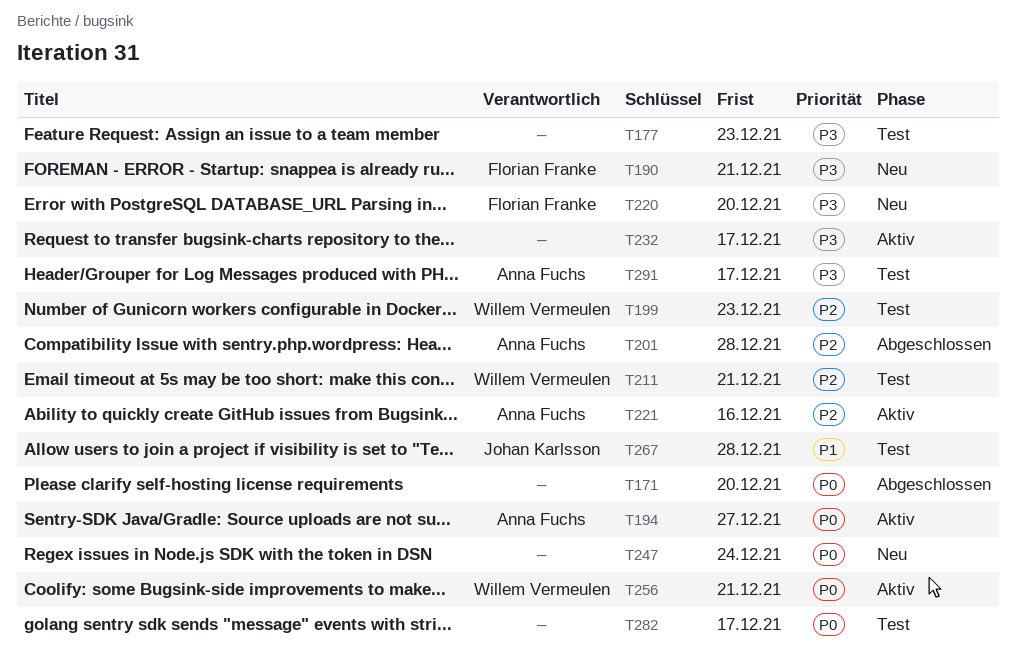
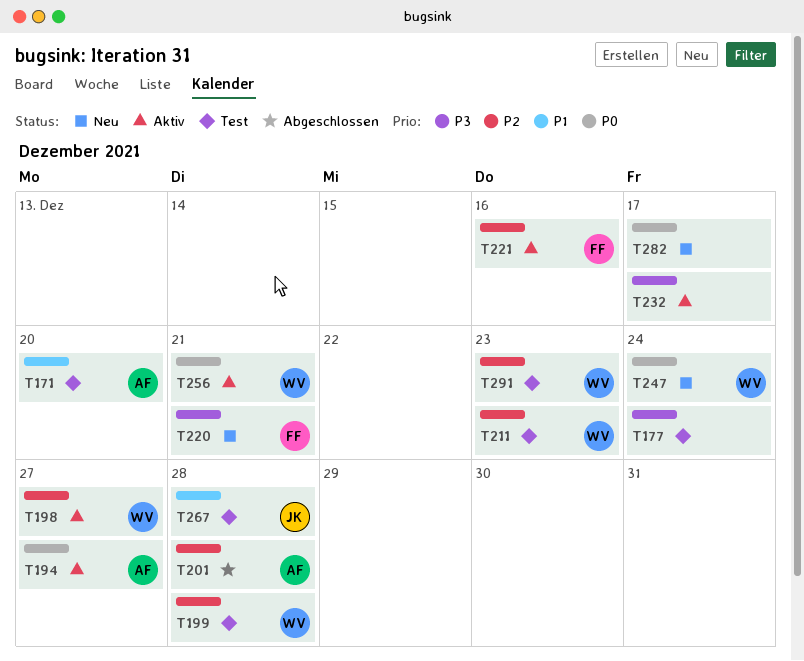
T171, status: Abgeschlossen -> Test
T171, owner: none -> Anna Fuchs
T171, priority: P0 -> P1
T177, due: Dec 23 -> Dec 24
T190: present -> none
T198: none -> present
T199, due: Dec 23 -> Dec 28
T211, due: Dec 21 -> Dec 23
T220, due: Dec 20 -> Dec 21
T221, owner: Anna Fuchs -> Florian Franke
T247, owner: none -> Willem Vermeulen
T282, status: Test -> Neu
T291, owner: Anna Fuchs -> Willem Vermeulen
T291, priority: P3 -> P2
T291, due: Dec 17 -> Dec 23

